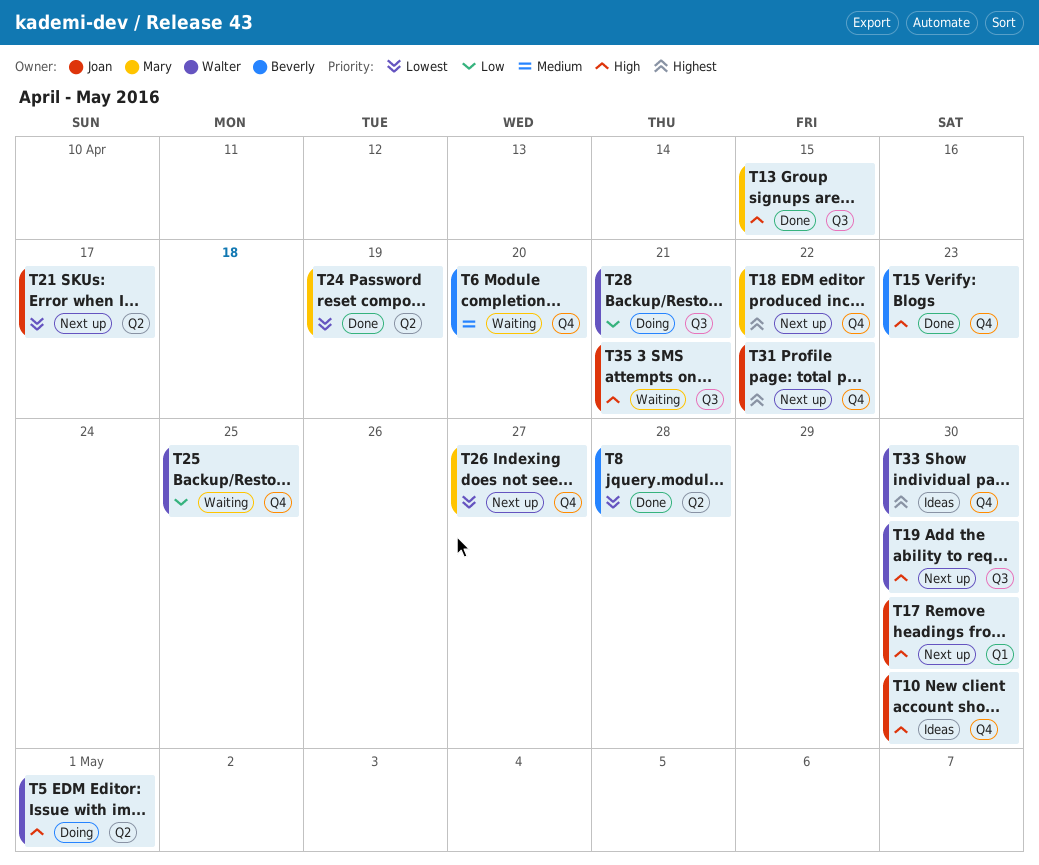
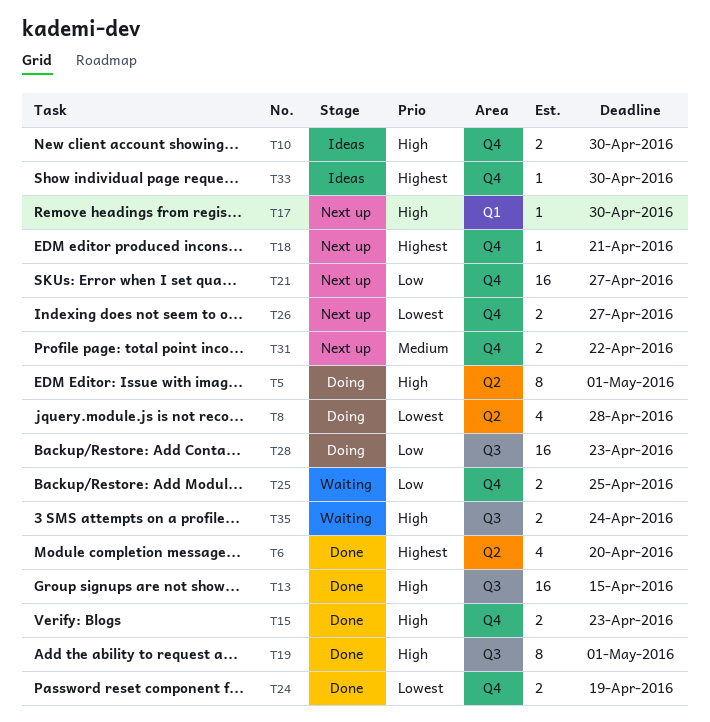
T6, status: Waiting -> Done
T6, priority: Medium -> Highest
T6, label: Q4 -> Q2
T8, status: Done -> Doing
T18, due: Apr 22 -> Apr 21
T19, status: Next up -> Done
T19, due: Apr 30 -> May 1
T21, priority: Lowest -> Low
T21, label: Q2 -> Q4
T21, due: Apr 17 -> Apr 27
T24, label: Q2 -> Q4
T28, due: Apr 21 -> Apr 23
T31, priority: Highest -> Medium
T35, due: Apr 21 -> Apr 24

